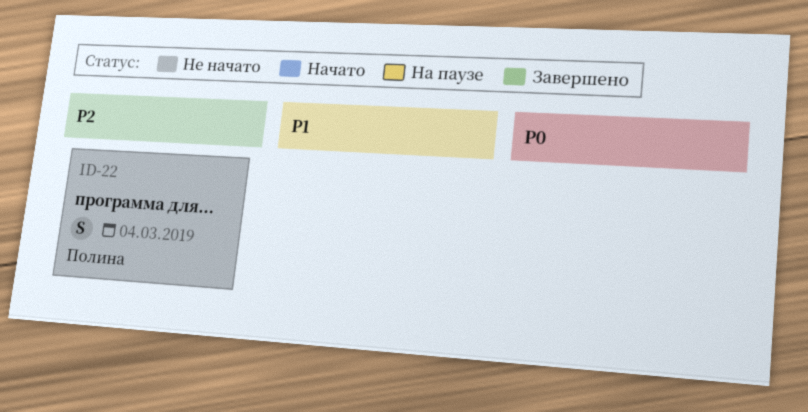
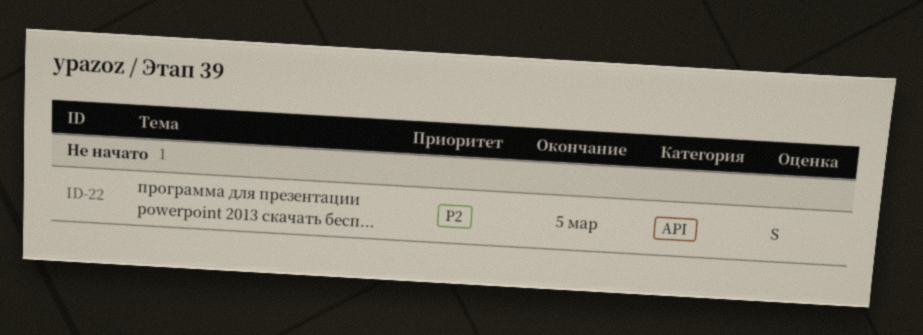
ID-22, due: Mar 4 -> Mar 5

